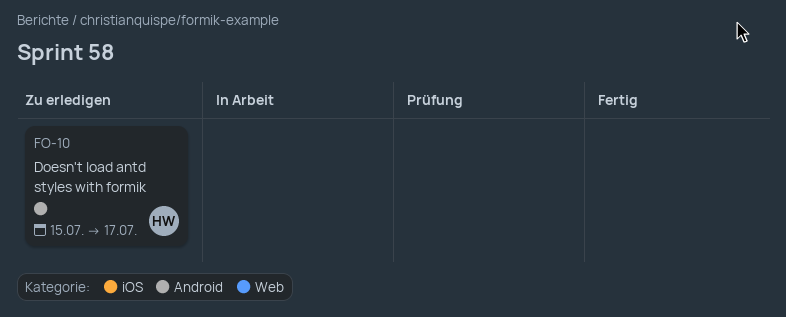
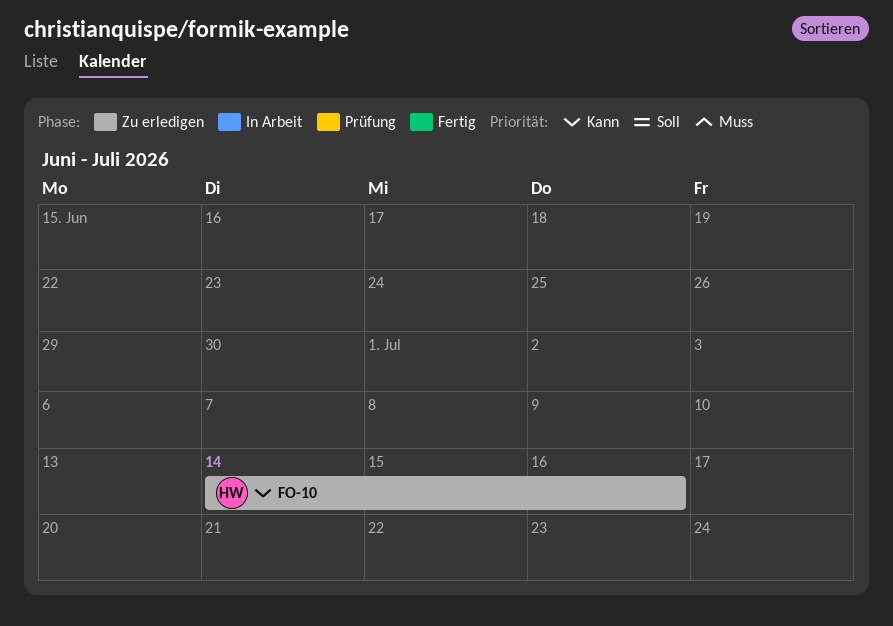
FO-10, start: Jul 15 -> Jul 14
FO-10, due: Jul 17 -> Jul 16

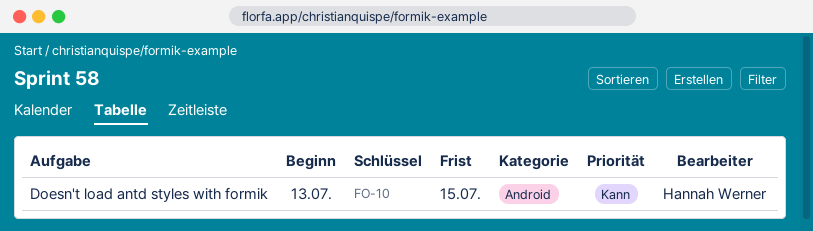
FO-10, start: Jul 14 -> Jul 13
FO-10, due: Jul 16 -> Jul 15

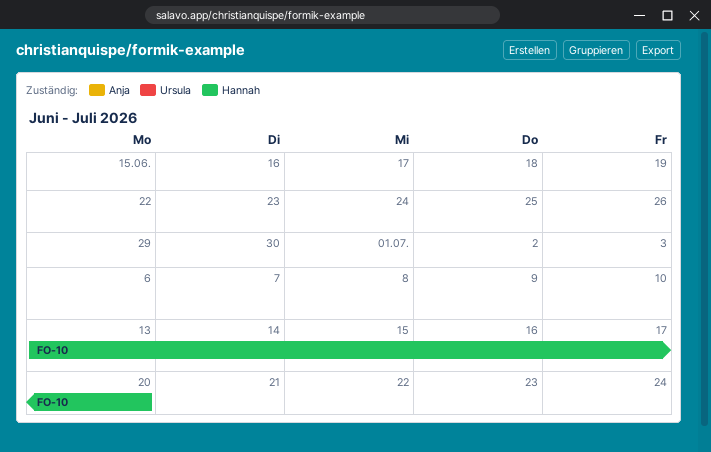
FO-10, due: Jul 15 -> Jul 20

